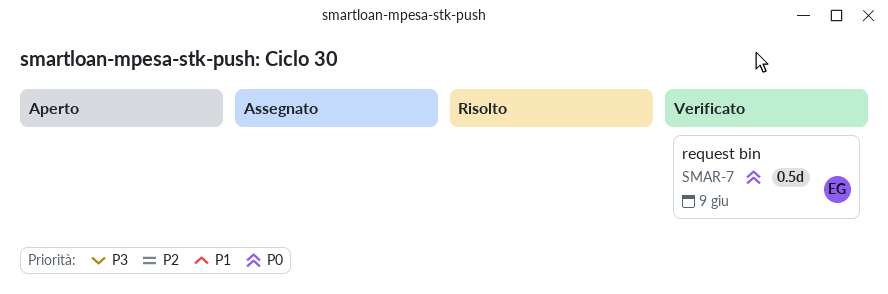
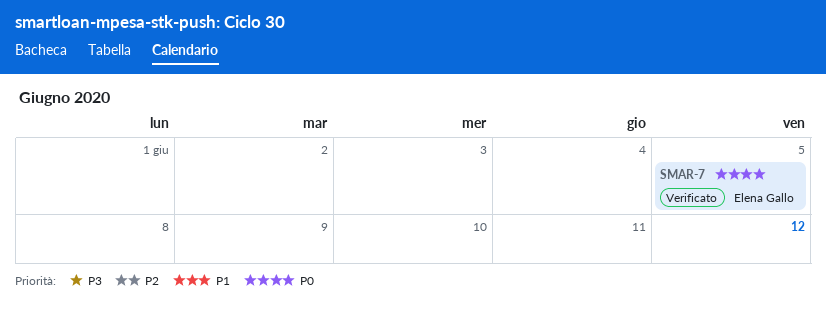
SMAR-7, due: Jun 9 -> Jun 5

